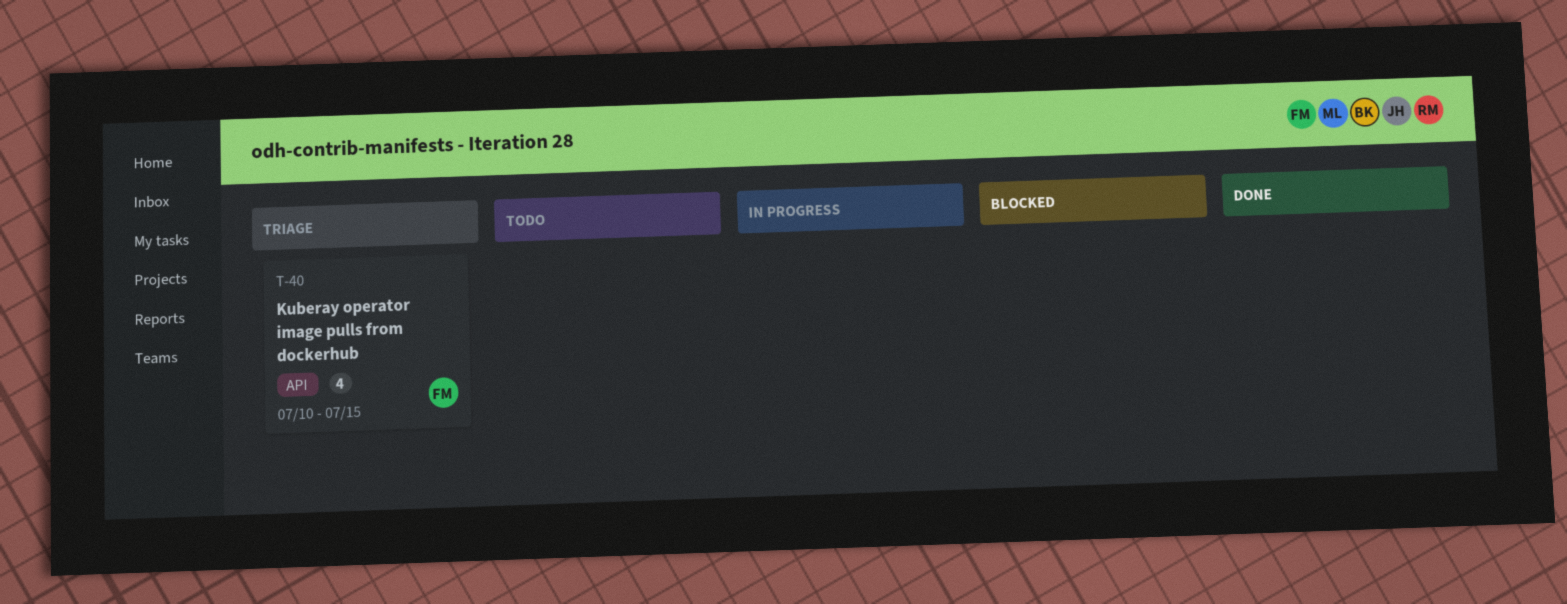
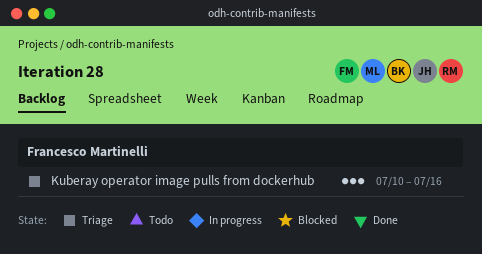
Kuberay operator image pulls from dockerhub, estimate: 4 -> 3
Kuberay operator image pulls from dockerhub, due: Jul 15 -> Jul 16

